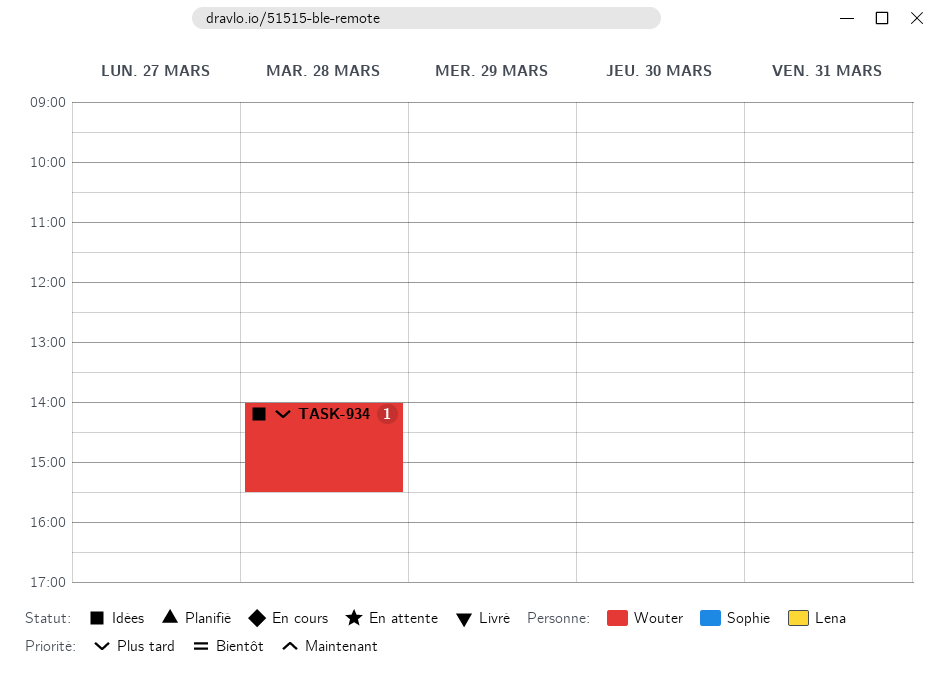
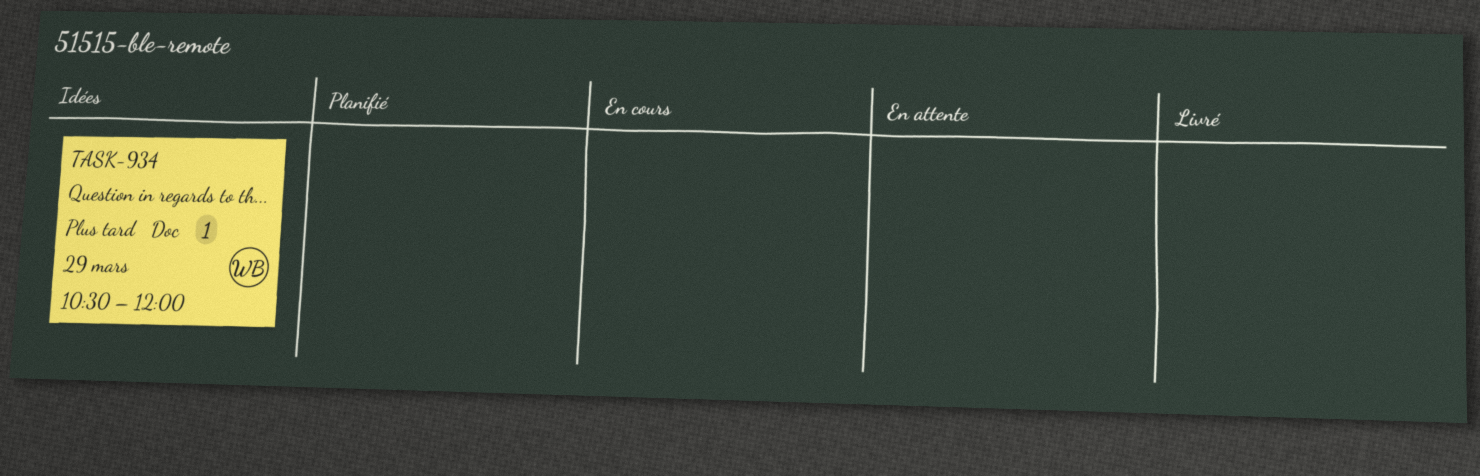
TASK-934, day: Mar 28 -> Mar 29
TASK-934, begins: 14:00 -> 10:30
TASK-934, ends: 15:30 -> 12:00

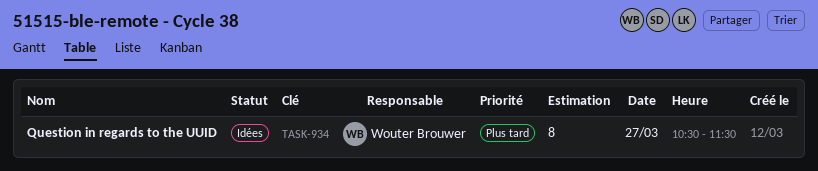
TASK-934, estimate: 1 -> 8
TASK-934, day: Mar 29 -> Mar 27
TASK-934, ends: 12:00 -> 11:30

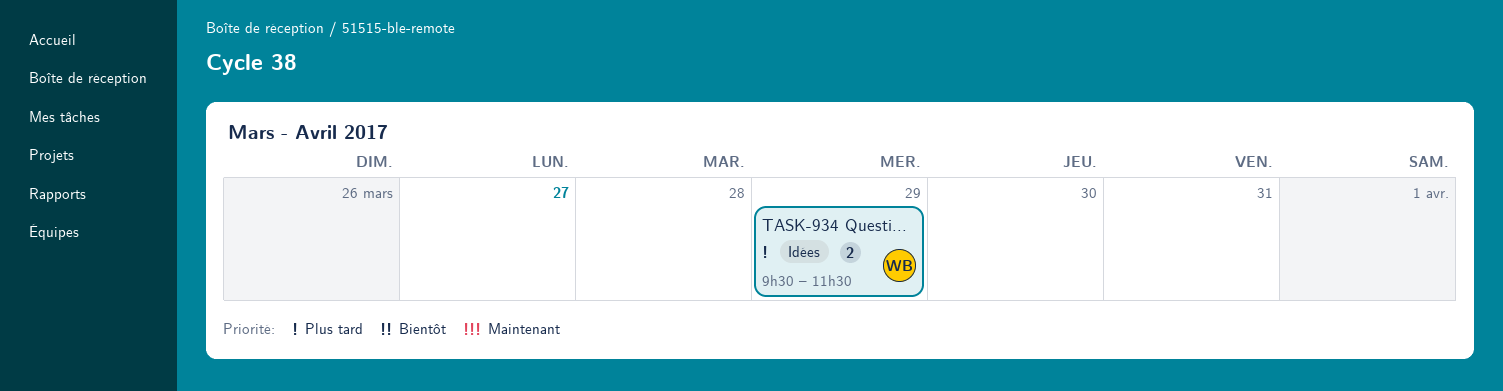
TASK-934, estimate: 8 -> 2
TASK-934, day: Mar 27 -> Mar 29
TASK-934, begins: 10:30 -> 09:30

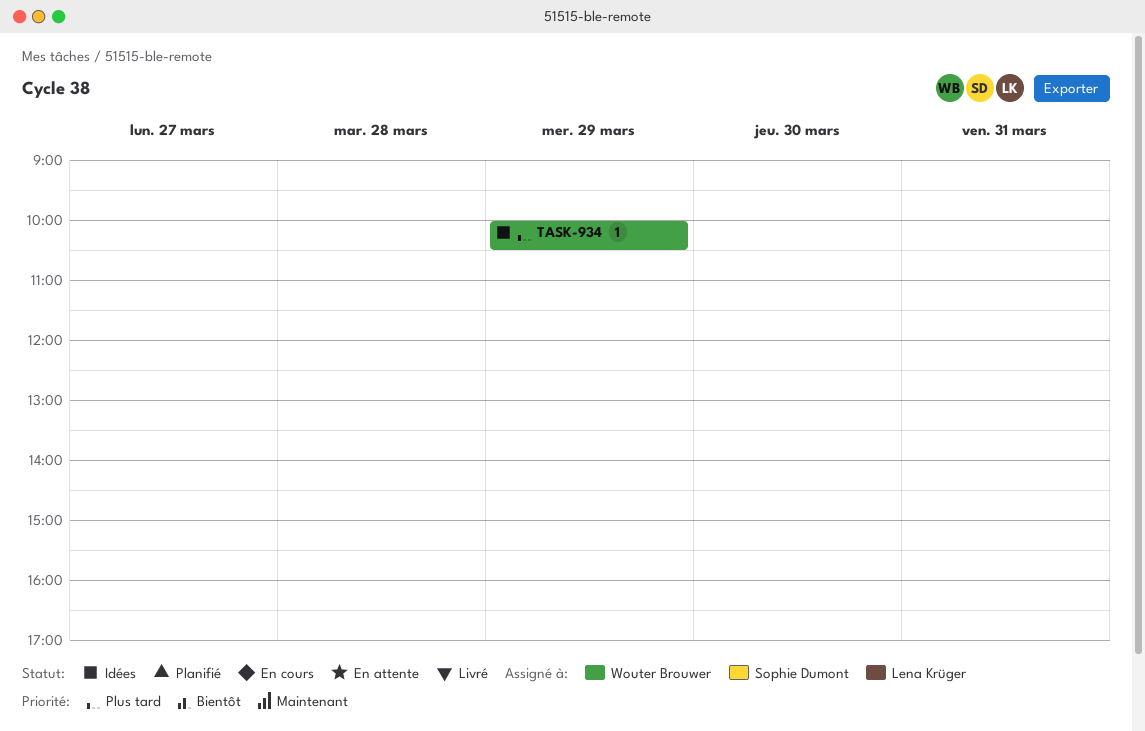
TASK-934, estimate: 2 -> 1
TASK-934, begins: 09:30 -> 10:00
TASK-934, ends: 11:30 -> 10:30

